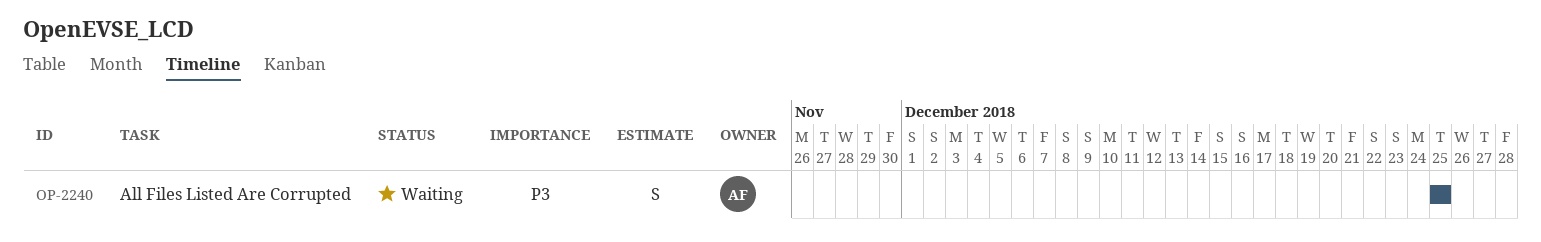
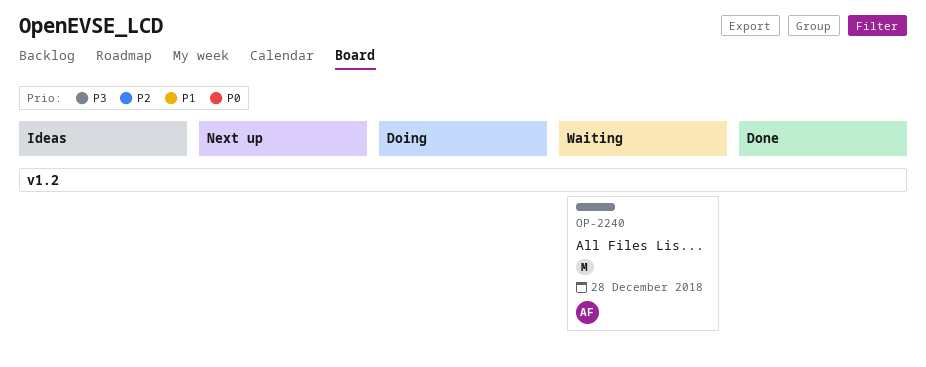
OP-2240, estimate: S -> M
OP-2240, due: Dec 25 -> Dec 28

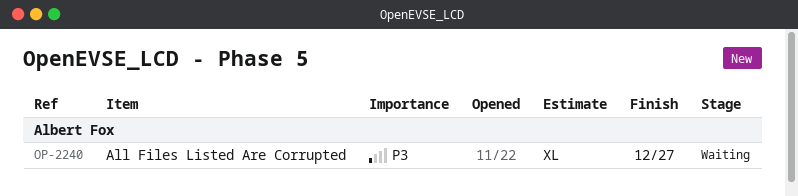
OP-2240, estimate: M -> XL
OP-2240, due: Dec 28 -> Dec 27

